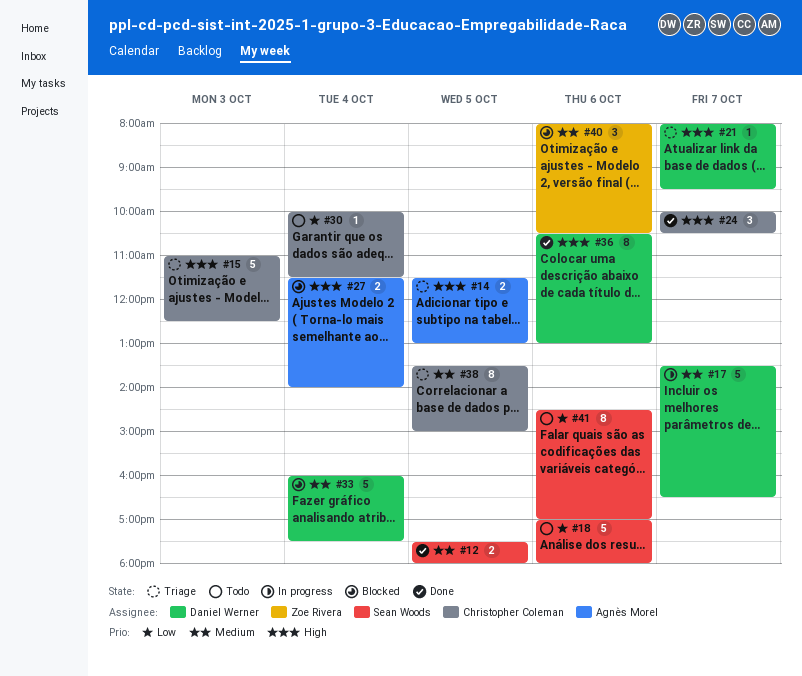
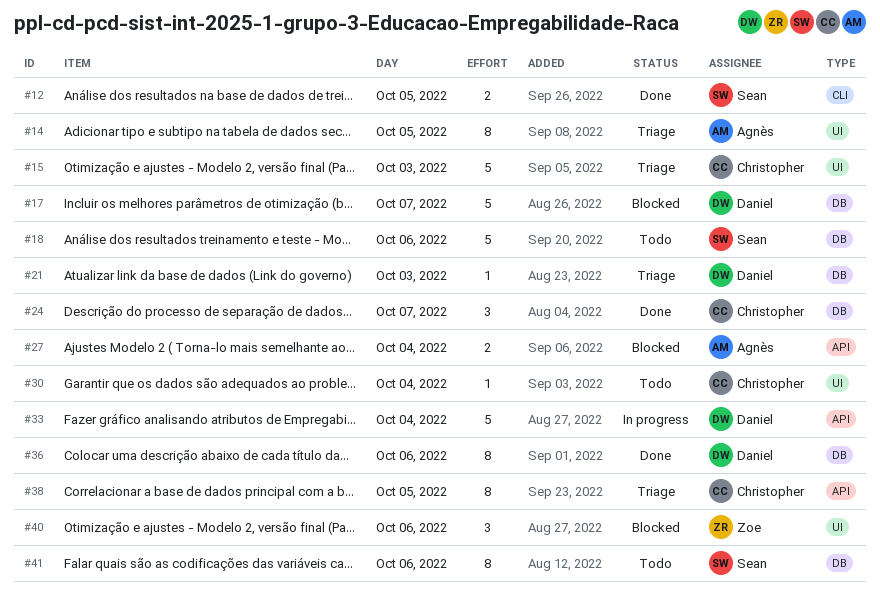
#14, estimate: 2 -> 8
#17, status: In progress -> Blocked
#21, day: Oct 7 -> Oct 3
#33, status: Blocked -> In progress

